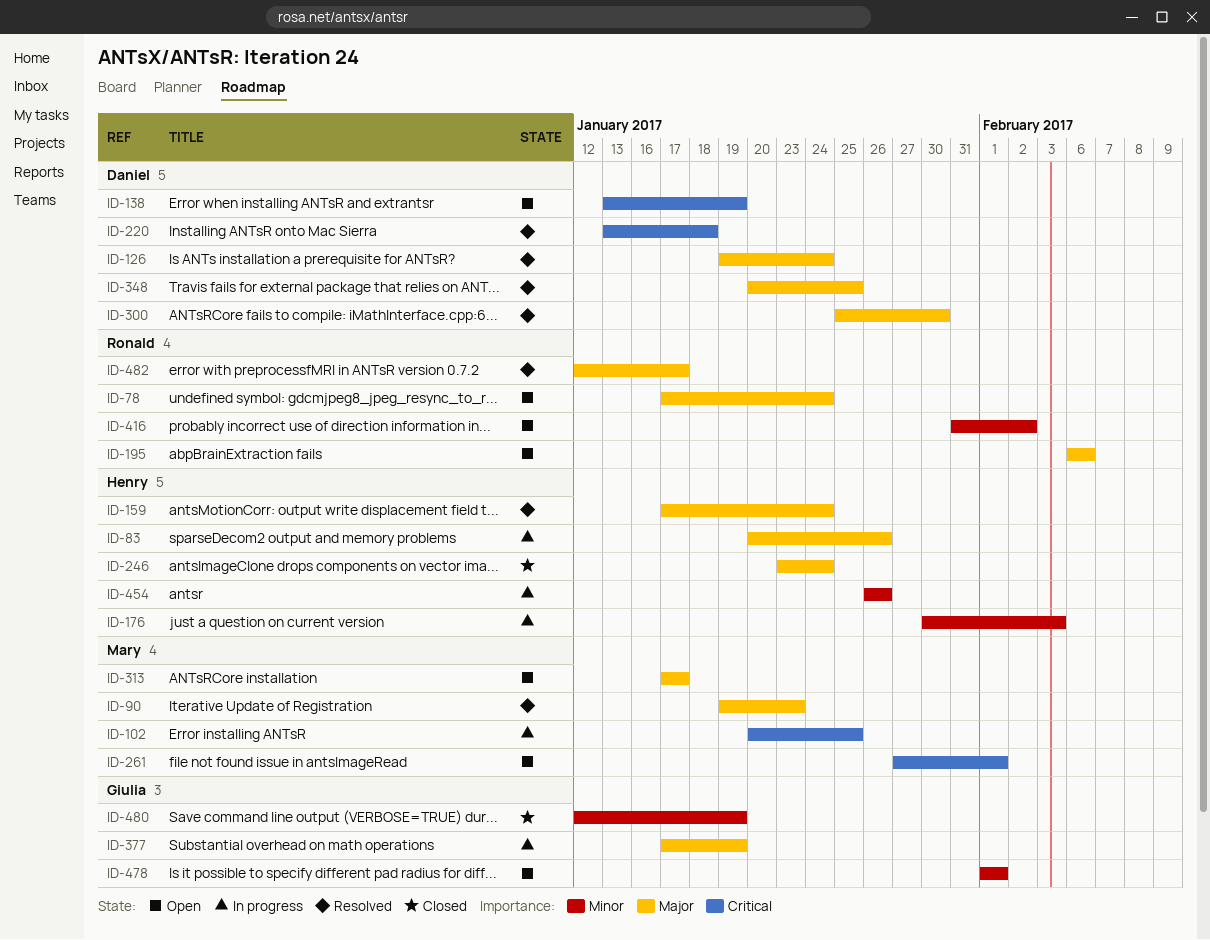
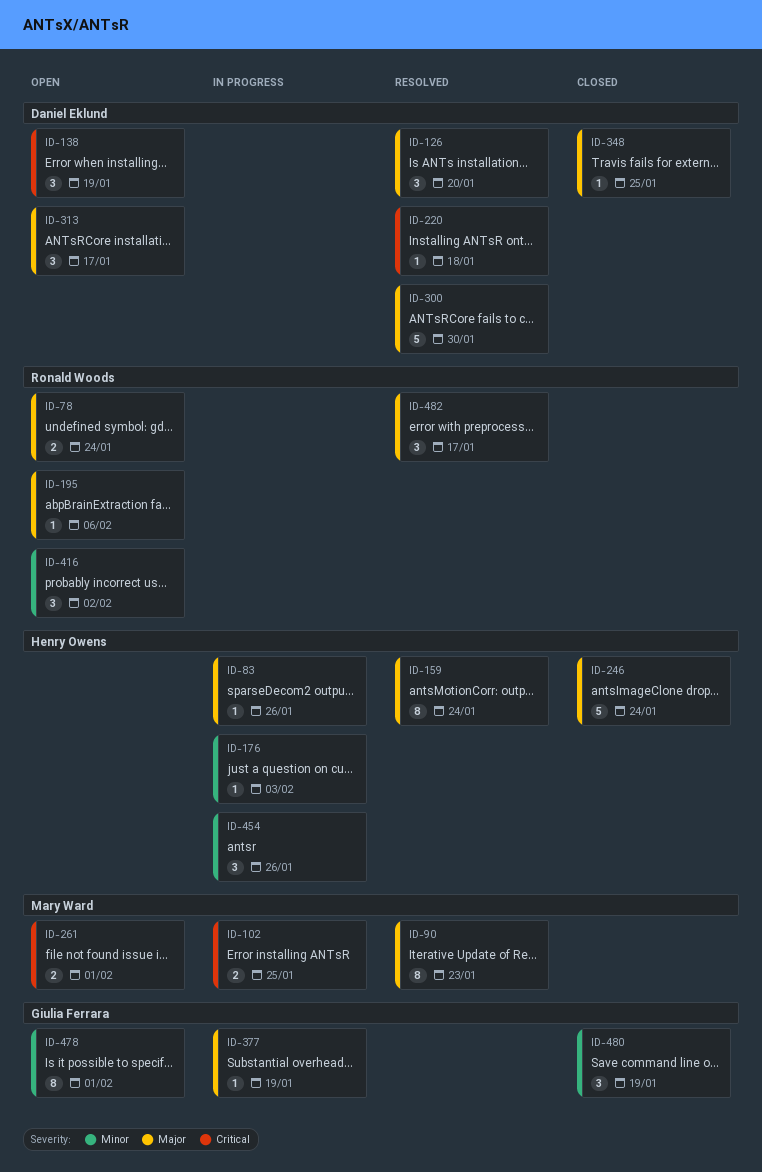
ID-126, due: Jan 24 -> Jan 20
ID-313, owner: Mary Ward -> Daniel Eklund
ID-348, status: Resolved -> Closed

